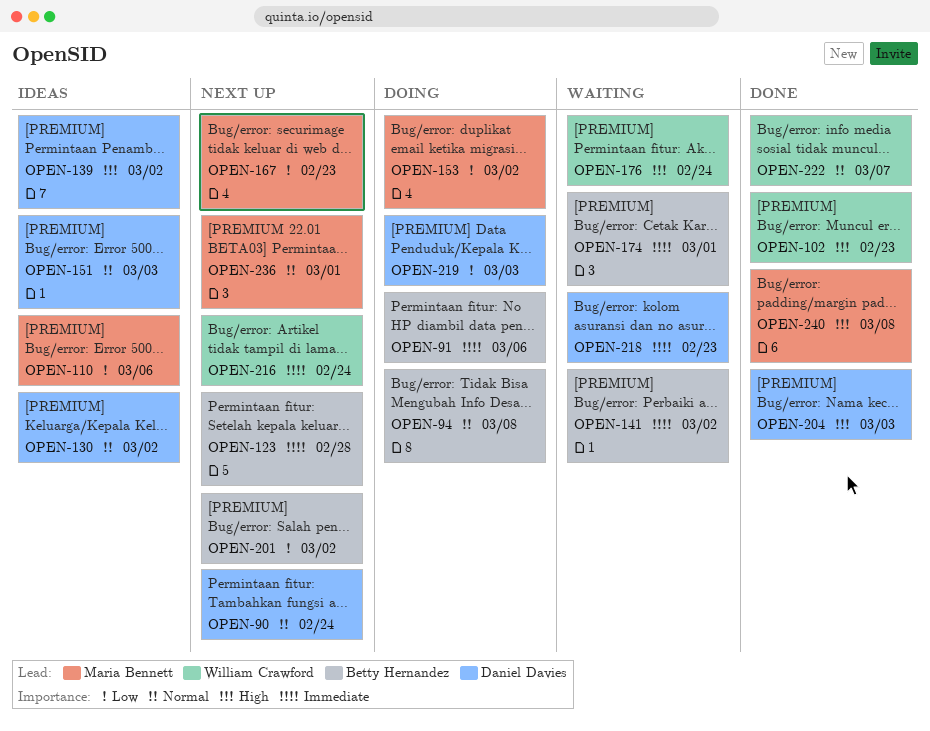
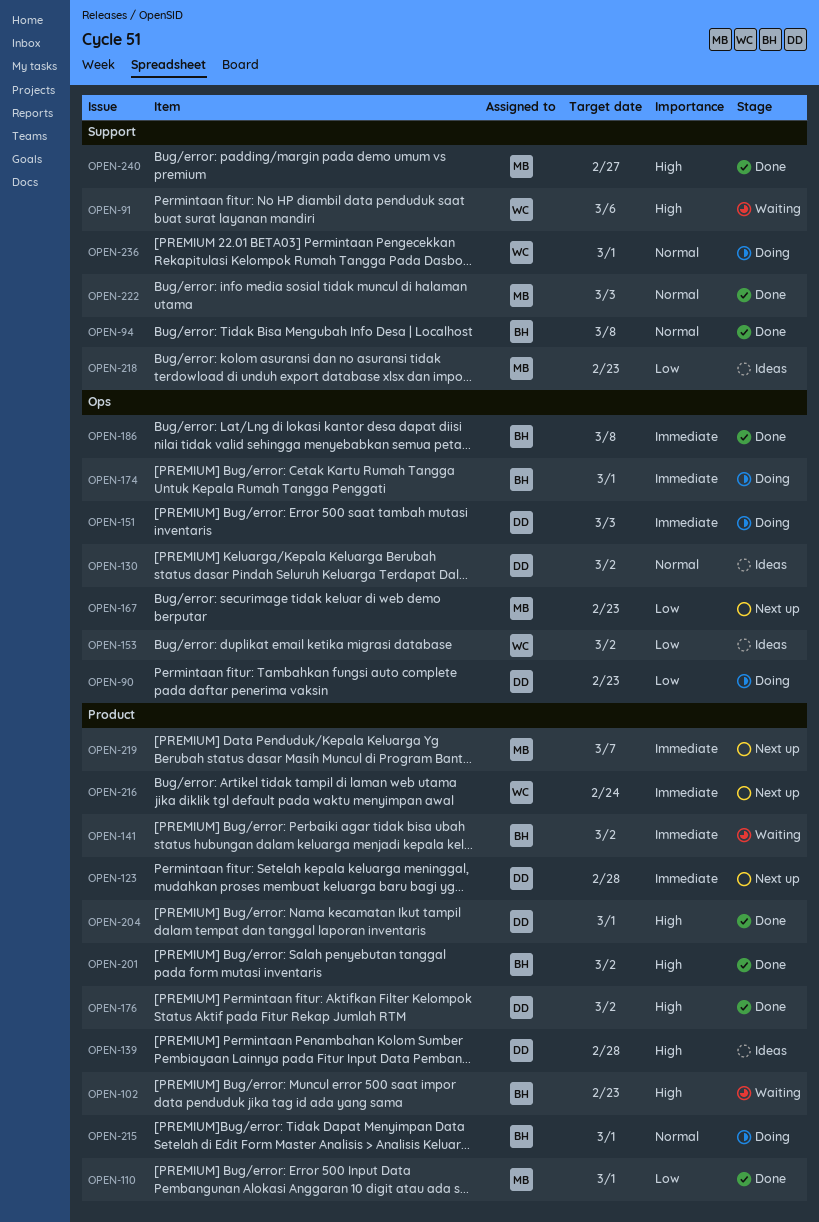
OPEN-90, status: Next up -> Doing
OPEN-90, priority: Normal -> Low
OPEN-90, due: Feb 24 -> Feb 23
OPEN-91, status: Doing -> Waiting
OPEN-91, owner: Betty Hernandez -> William Crawford
OPEN-91, priority: Immediate -> High
OPEN-94, status: Doing -> Done
OPEN-102, status: Done -> Waiting
OPEN-102, owner: William Crawford -> Betty Hernandez
OPEN-110, status: Ideas -> Done
OPEN-110, due: Mar 6 -> Mar 1
OPEN-123, owner: Betty Hernandez -> Daniel Davies
OPEN-139, due: Mar 2 -> Feb 28
OPEN-151, status: Ideas -> Doing
OPEN-151, priority: Normal -> Immediate
OPEN-153, status: Doing -> Ideas
OPEN-153, owner: Maria Bennett -> William Crawford
OPEN-174, status: Waiting -> Doing
OPEN-176, status: Waiting -> Done
OPEN-176, owner: William Crawford -> Daniel Davies
OPEN-176, due: Feb 24 -> Mar 2
OPEN-186: none -> present
OPEN-201, status: Next up -> Done
OPEN-201, priority: Low -> High
OPEN-204, due: Mar 3 -> Mar 1
OPEN-215: none -> present
OPEN-218, status: Waiting -> Ideas
OPEN-218, owner: Daniel Davies -> Maria Bennett
OPEN-218, priority: Immediate -> Low
OPEN-219, status: Doing -> Next up
OPEN-219, owner: Daniel Davies -> Maria Bennett
OPEN-219, priority: Low -> Immediate
OPEN-219, due: Mar 3 -> Mar 7
OPEN-222, owner: William Crawford -> Maria Bennett
OPEN-222, due: Mar 7 -> Mar 3
OPEN-236, status: Next up -> Doing
OPEN-236, owner: Maria Bennett -> William Crawford
OPEN-240, due: Mar 8 -> Feb 27

